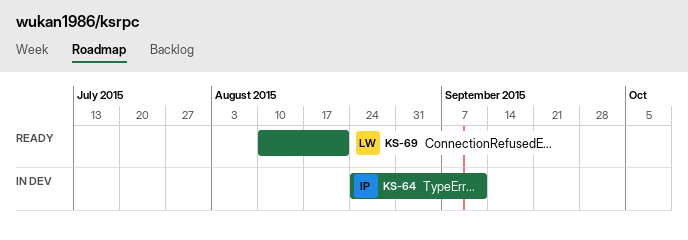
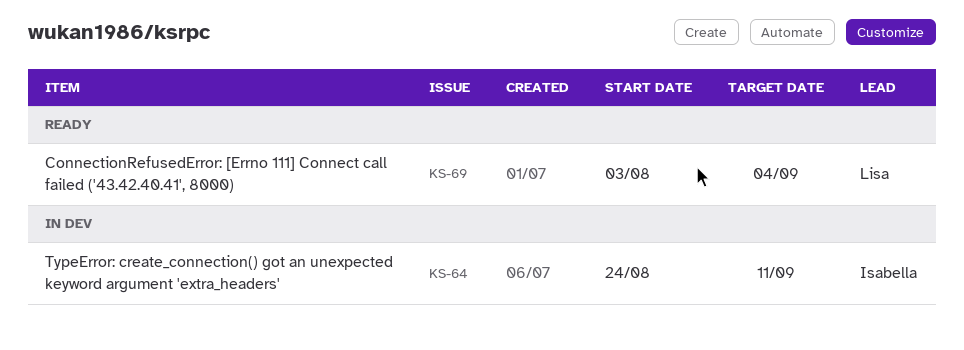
KS-69, start: Aug 10 -> Aug 3
KS-69, due: Aug 21 -> Sep 4

